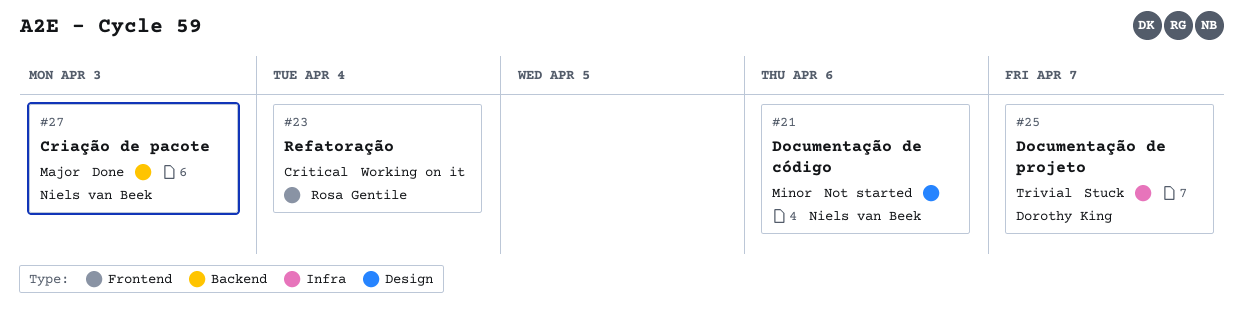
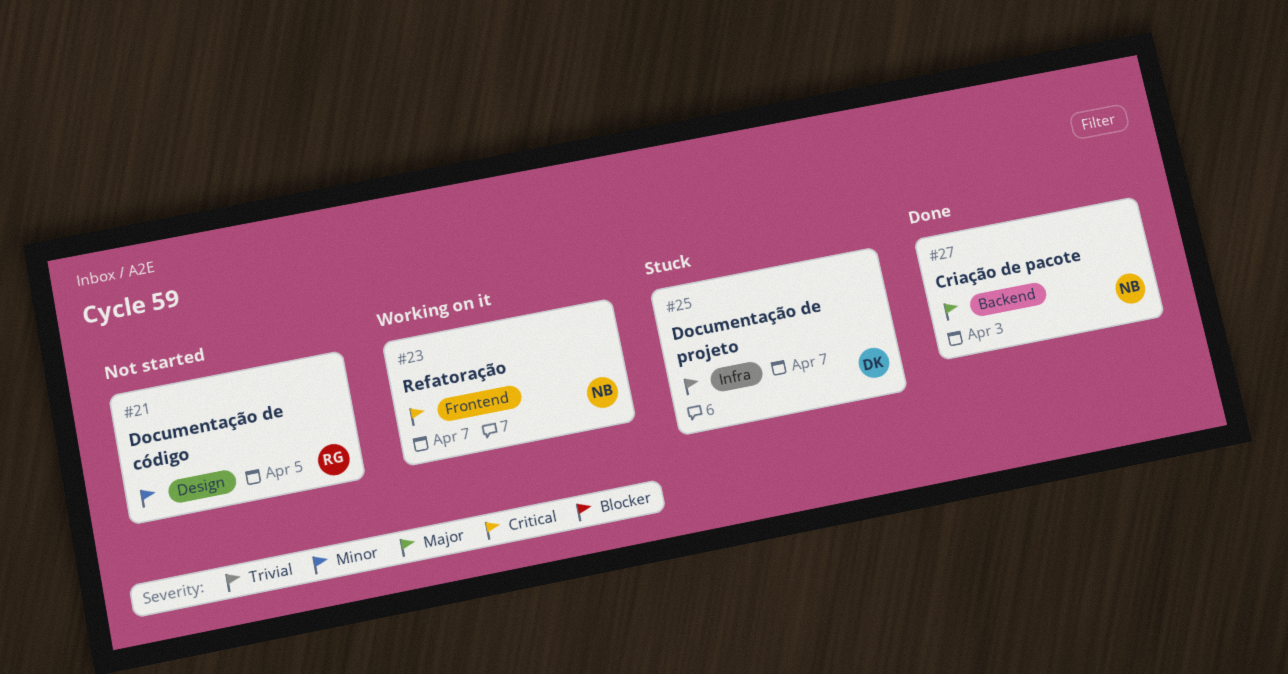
#21, owner: Niels van Beek -> Rosa Gentile
#21, due: Apr 6 -> Apr 5
#23, owner: Rosa Gentile -> Niels van Beek
#23, due: Apr 4 -> Apr 7

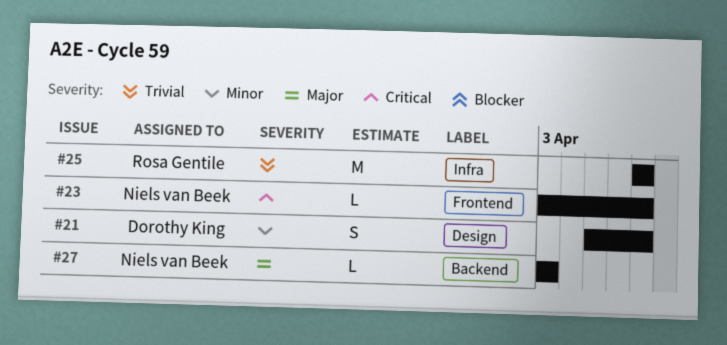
#21, owner: Rosa Gentile -> Dorothy King
#21, due: Apr 5 -> Apr 7
#25, owner: Dorothy King -> Rosa Gentile

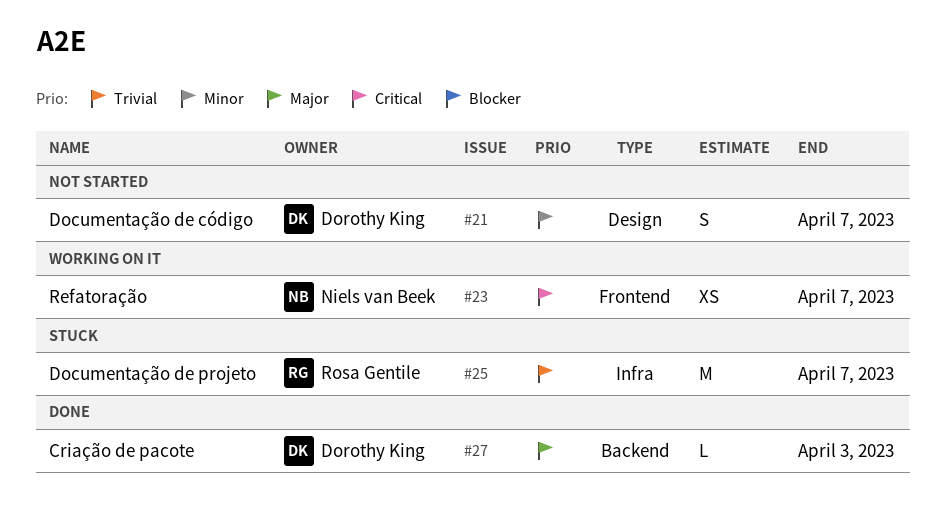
#23, estimate: L -> XS
#27, owner: Niels van Beek -> Dorothy King

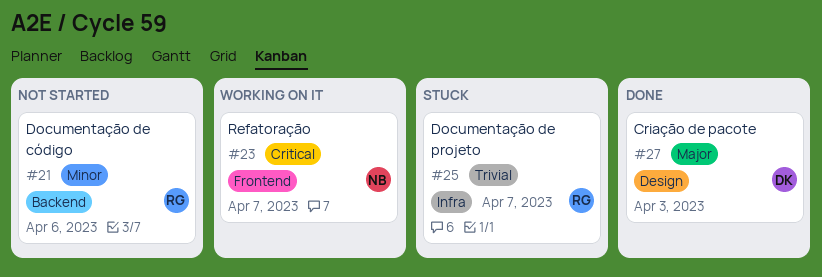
#21, owner: Dorothy King -> Rosa Gentile
#21, label: Design -> Backend
#21, due: Apr 7 -> Apr 6
#27, label: Backend -> Design

